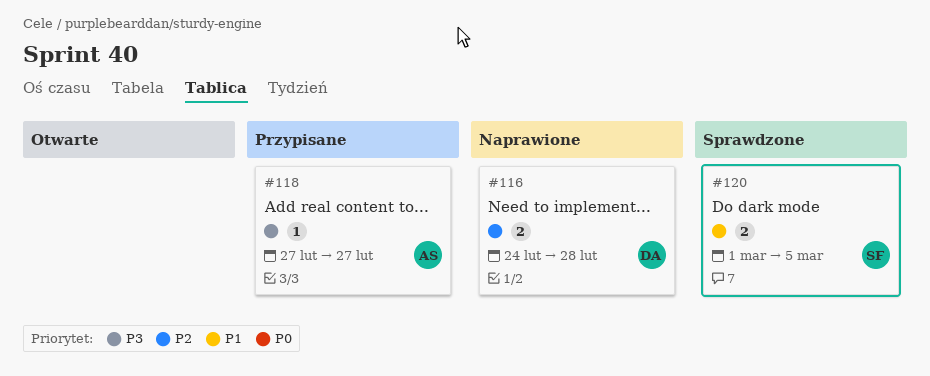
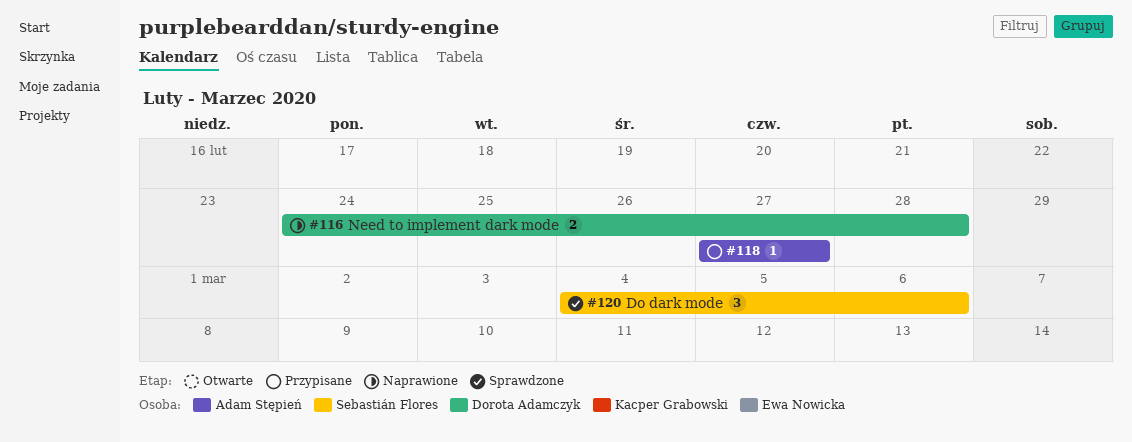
#120, estimate: 2 -> 3
#120, start: Mar 1 -> Mar 4
#120, due: Mar 5 -> Mar 6

